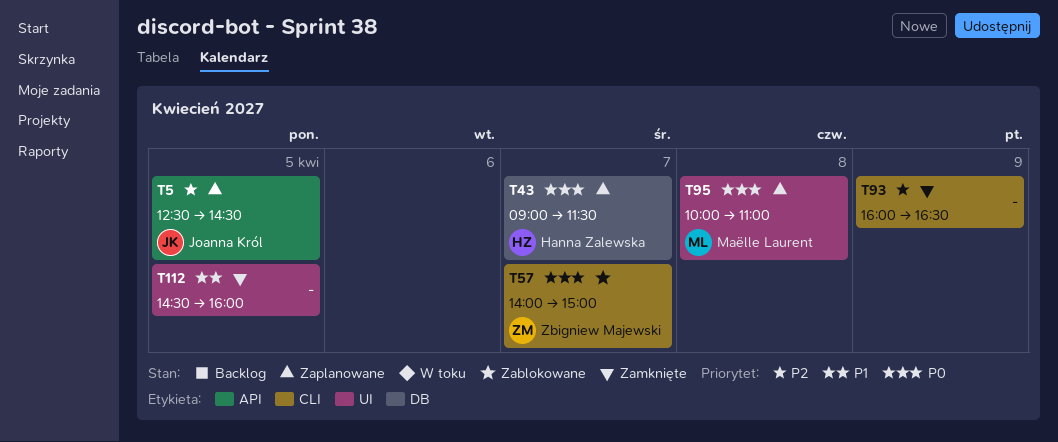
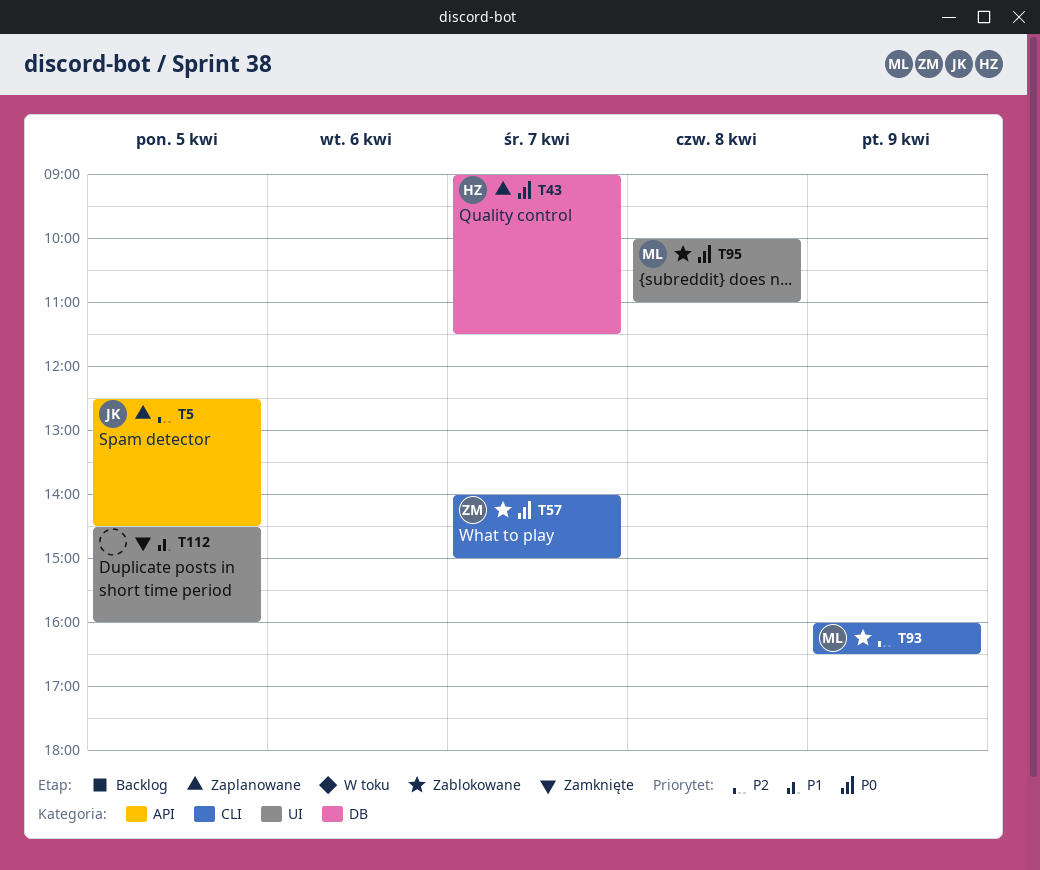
T93, status: Zamknięte -> Zablokowane
T93, owner: none -> Maëlle Laurent
T95, status: Zaplanowane -> Zablokowane

